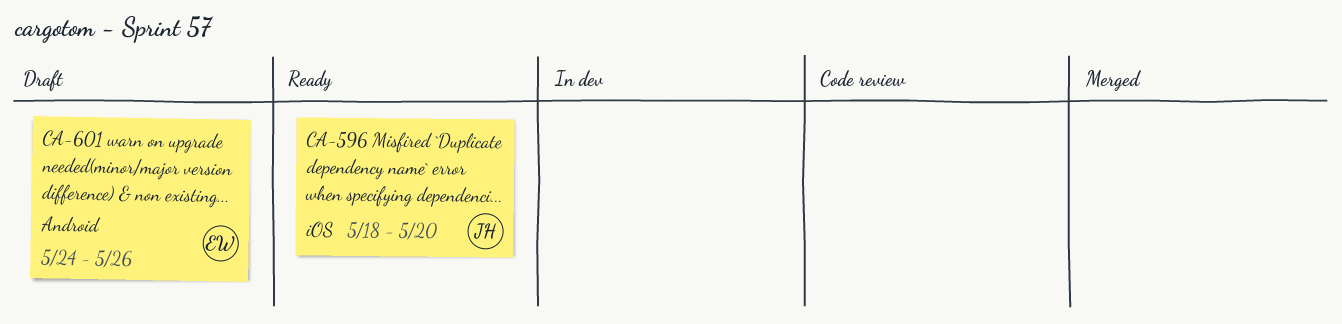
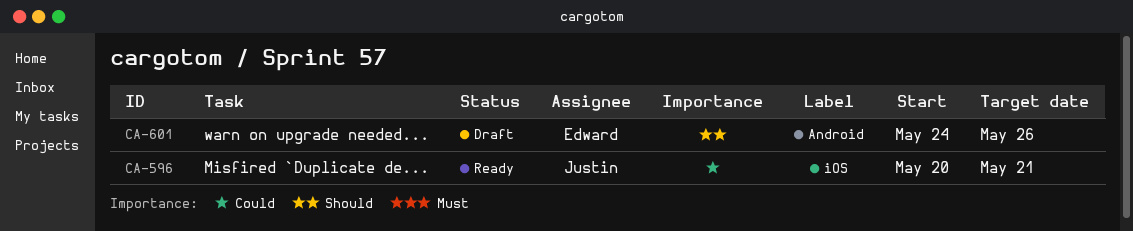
CA-596, start: May 18 -> May 20
CA-596, due: May 20 -> May 21

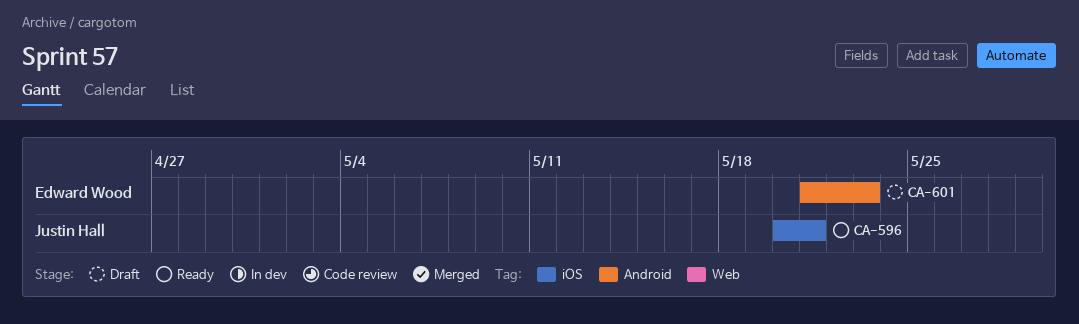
CA-601, start: May 24 -> May 21
CA-601, due: May 26 -> May 23

